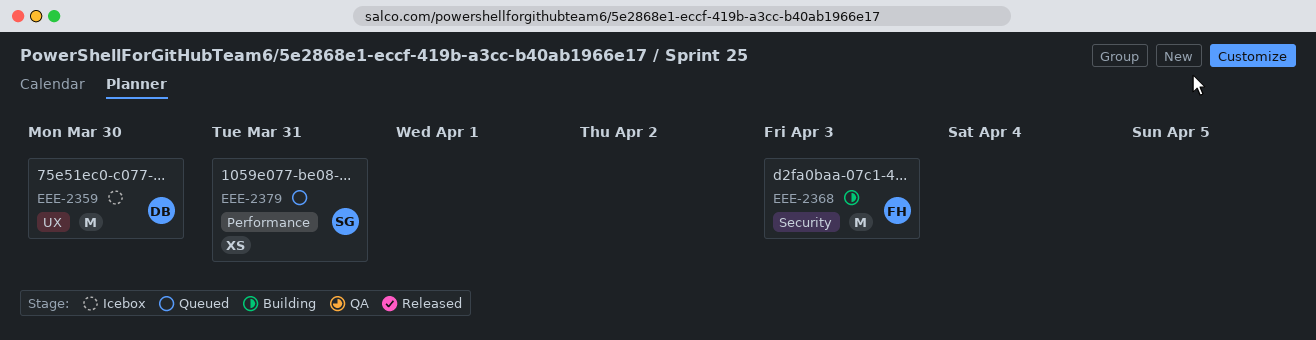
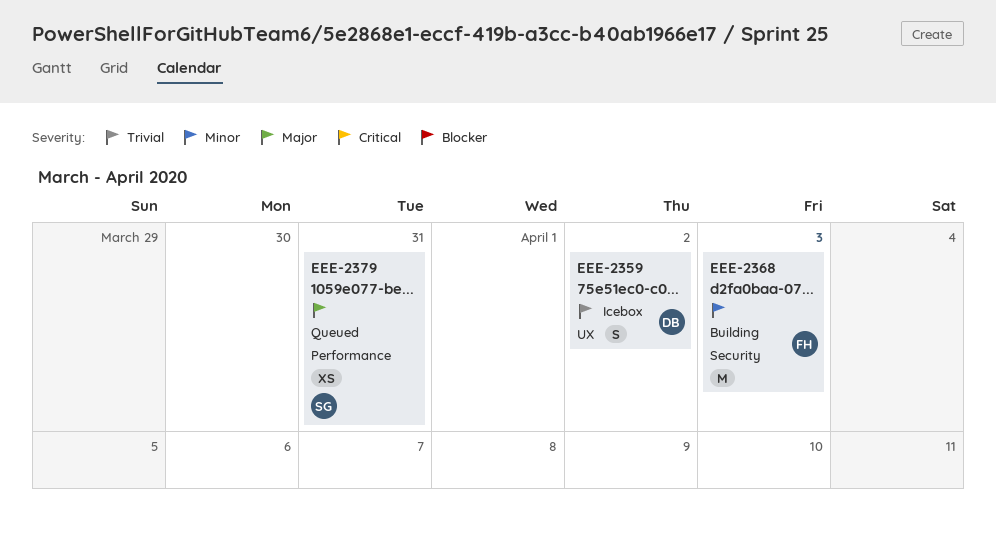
EEE-2359, estimate: M -> S
EEE-2359, due: Mar 30 -> Apr 2

